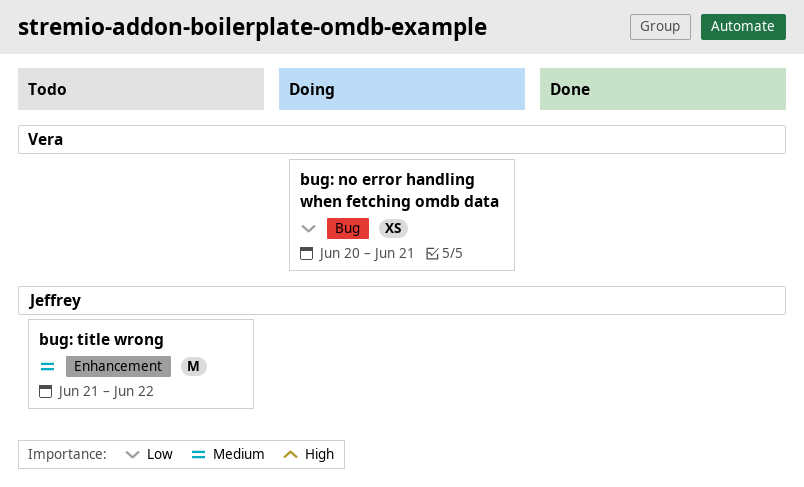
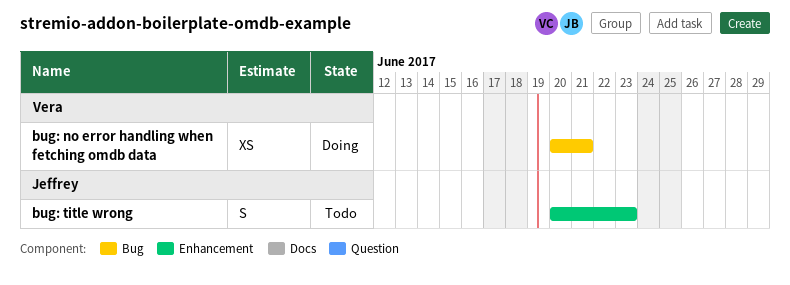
bug: title wrong, estimate: M -> S
bug: title wrong, start: Jun 21 -> Jun 20
bug: title wrong, due: Jun 22 -> Jun 23

